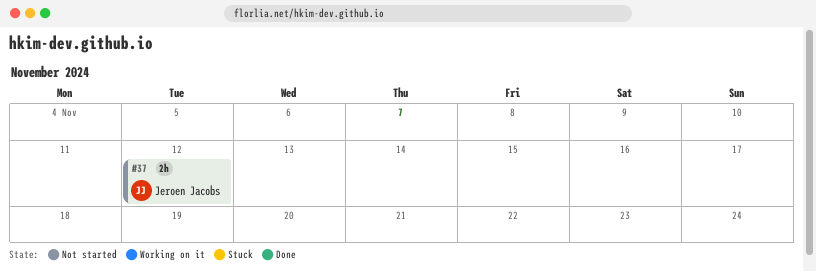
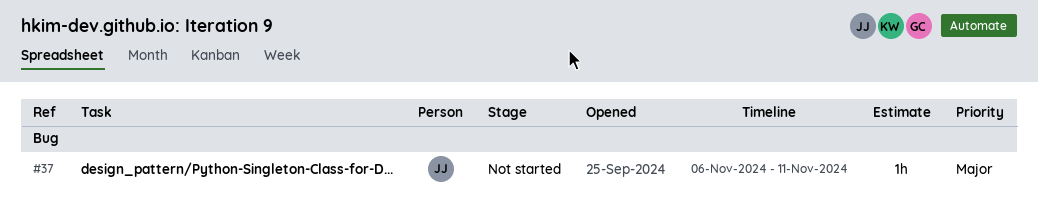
#37, estimate: 2h -> 1h
#37, due: Nov 12 -> Nov 11

